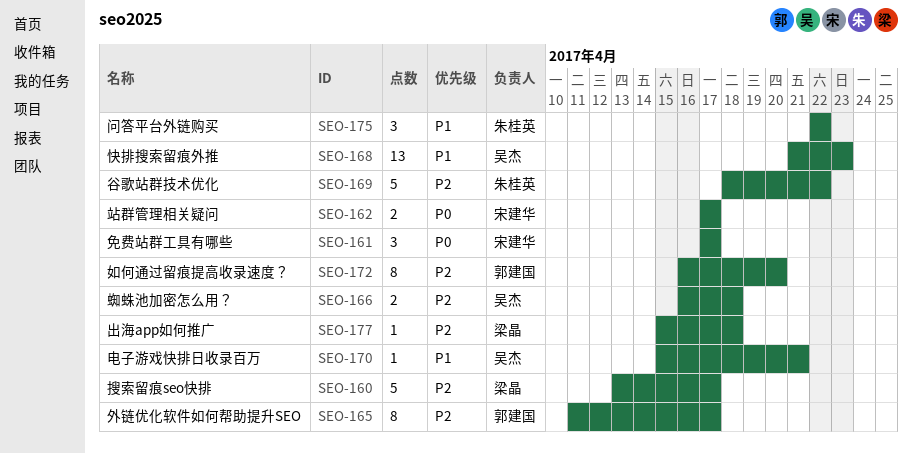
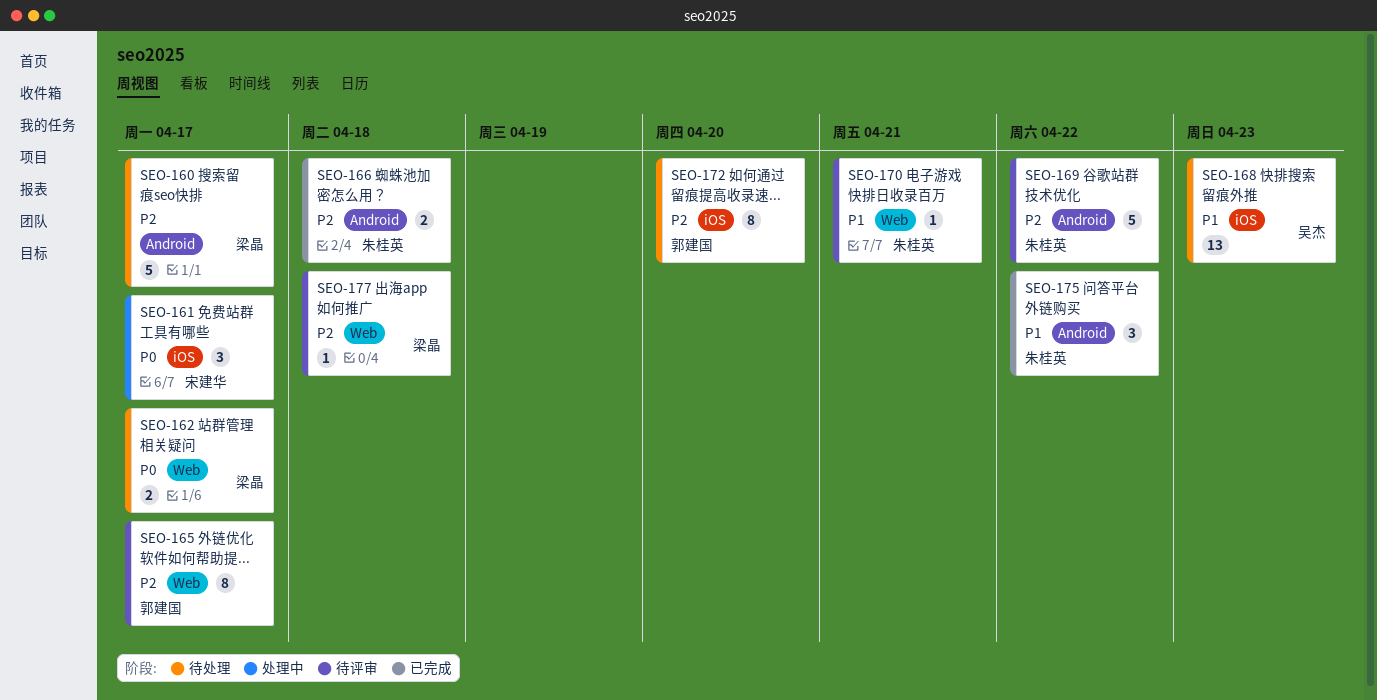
SEO-162, owner: 宋建华 -> 梁晶
SEO-166, owner: 吴杰 -> 朱桂英
SEO-170, owner: 吴杰 -> 朱桂英

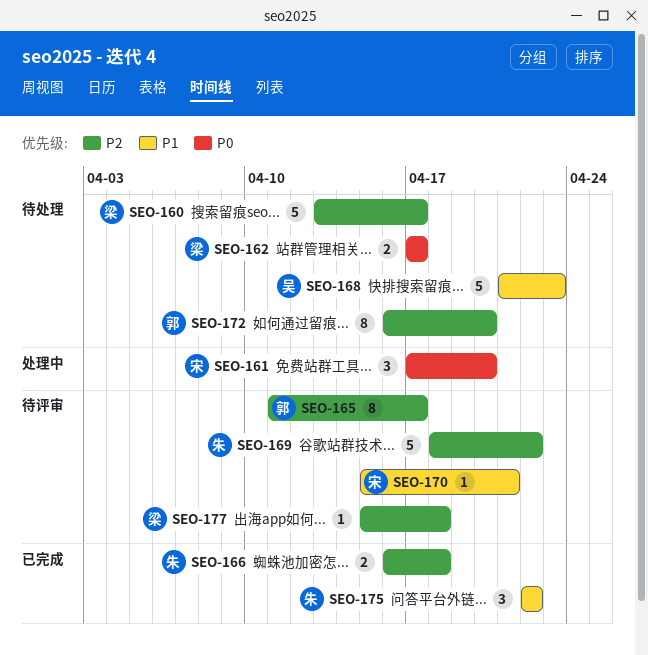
SEO-161, due: Apr 17 -> Apr 20
SEO-168, estimate: 13 -> 5
SEO-170, owner: 朱桂英 -> 宋建华

